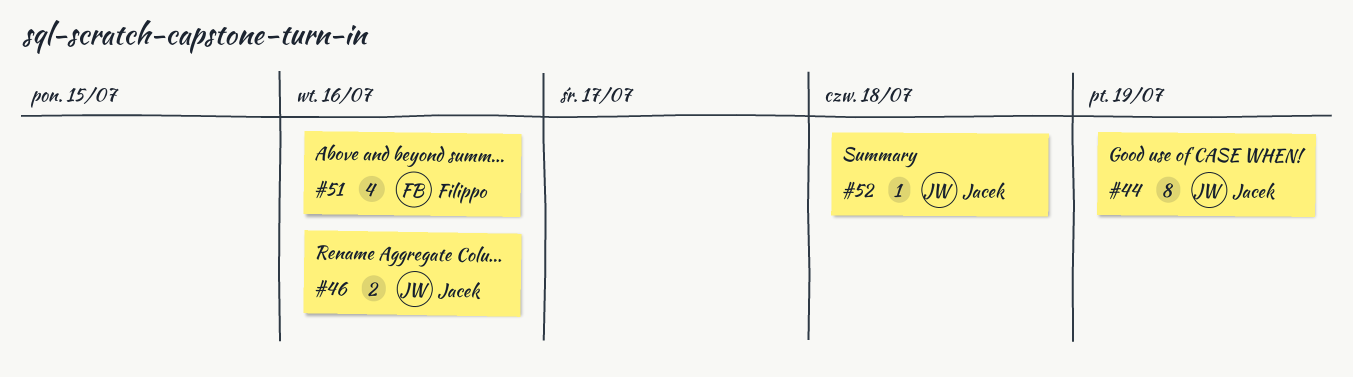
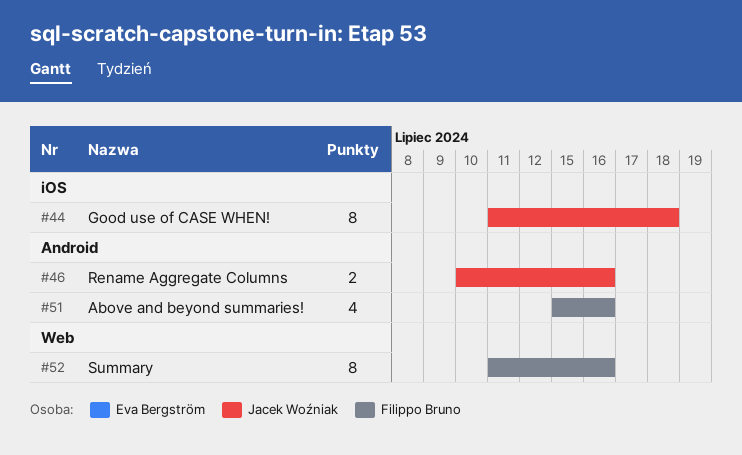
#44, due: Jul 19 -> Jul 18
#52, owner: Jacek Woźniak -> Filippo Bruno
#52, estimate: 1 -> 8
#52, due: Jul 18 -> Jul 16

